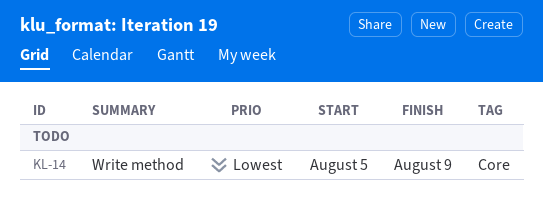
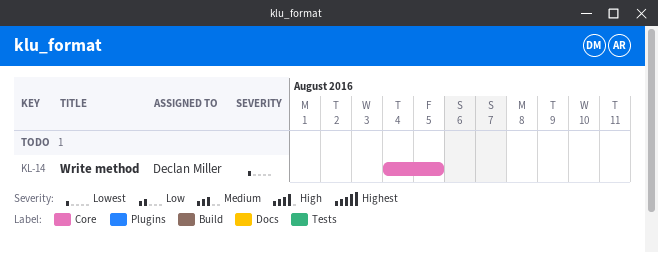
KL-14, start: Aug 5 -> Aug 4
KL-14, due: Aug 9 -> Aug 5

